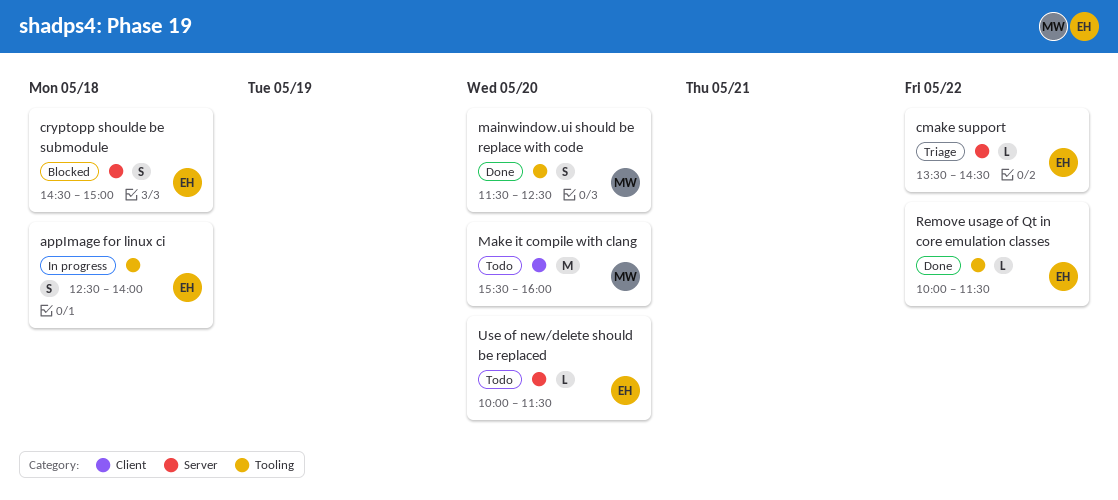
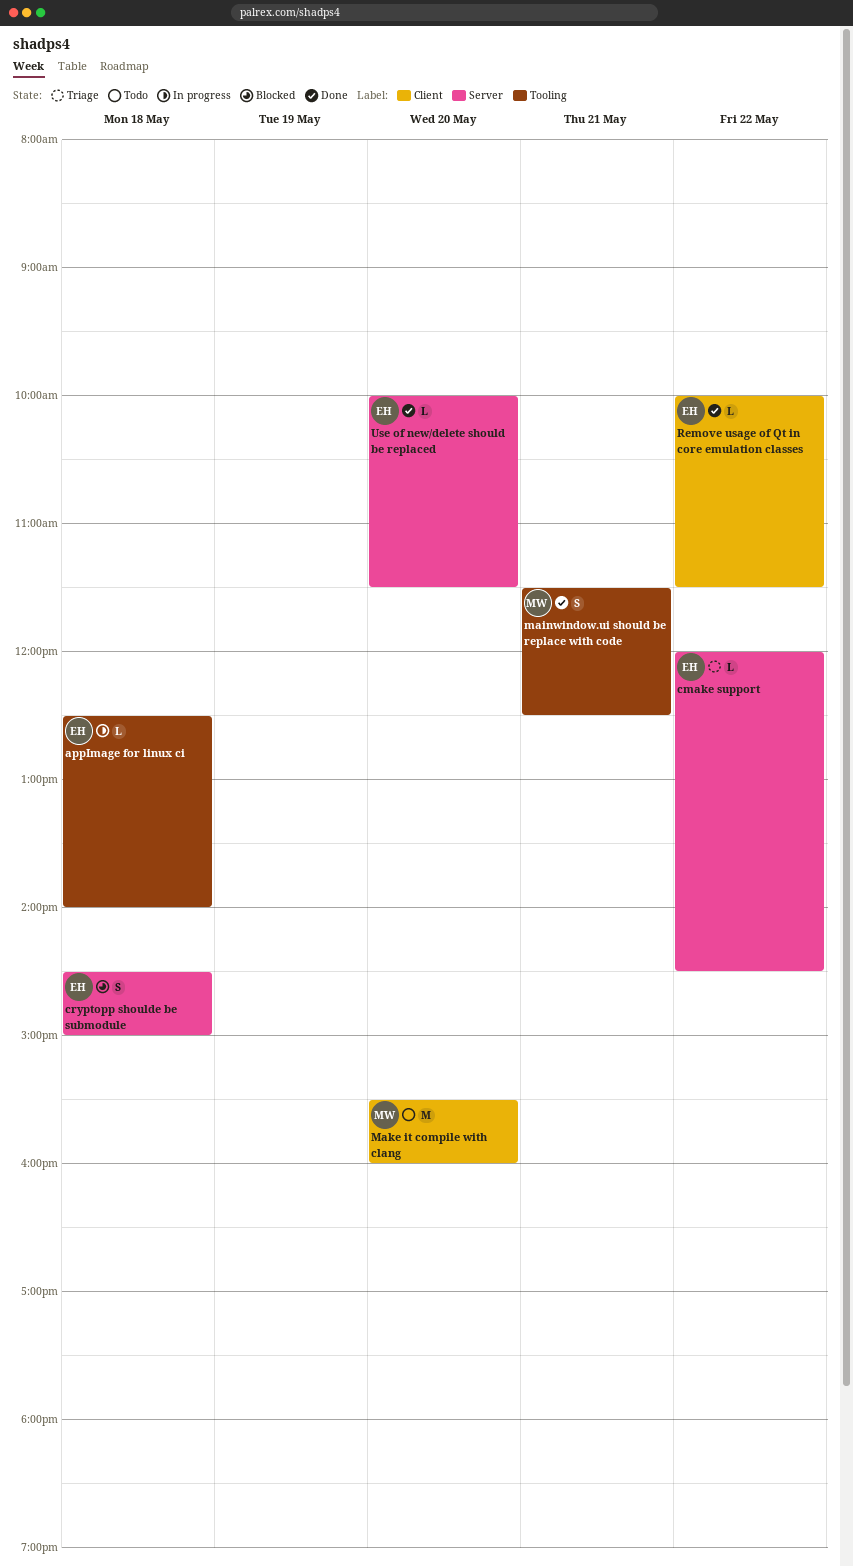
appImage for linux ci, estimate: S -> L
cmake support, begins: 13:30 -> 12:00
mainwindow.ui should be replace with code, day: May 20 -> May 21
Remove usage of Qt in core emulation classes, label: Tooling -> Client
Use of new/delete should be replaced, status: Todo -> Done

